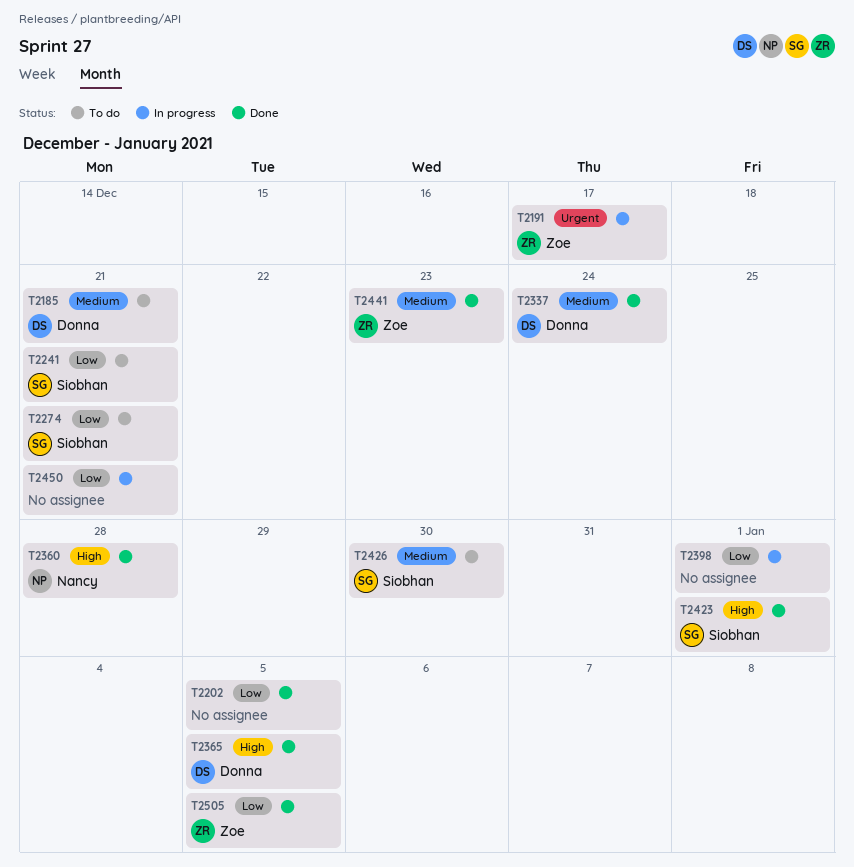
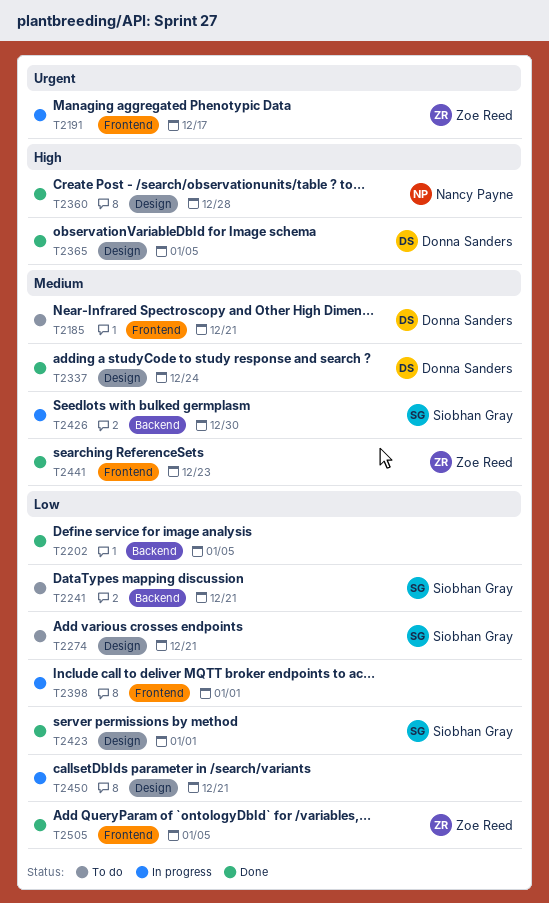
T2423, priority: High -> Low
T2426, status: To do -> In progress

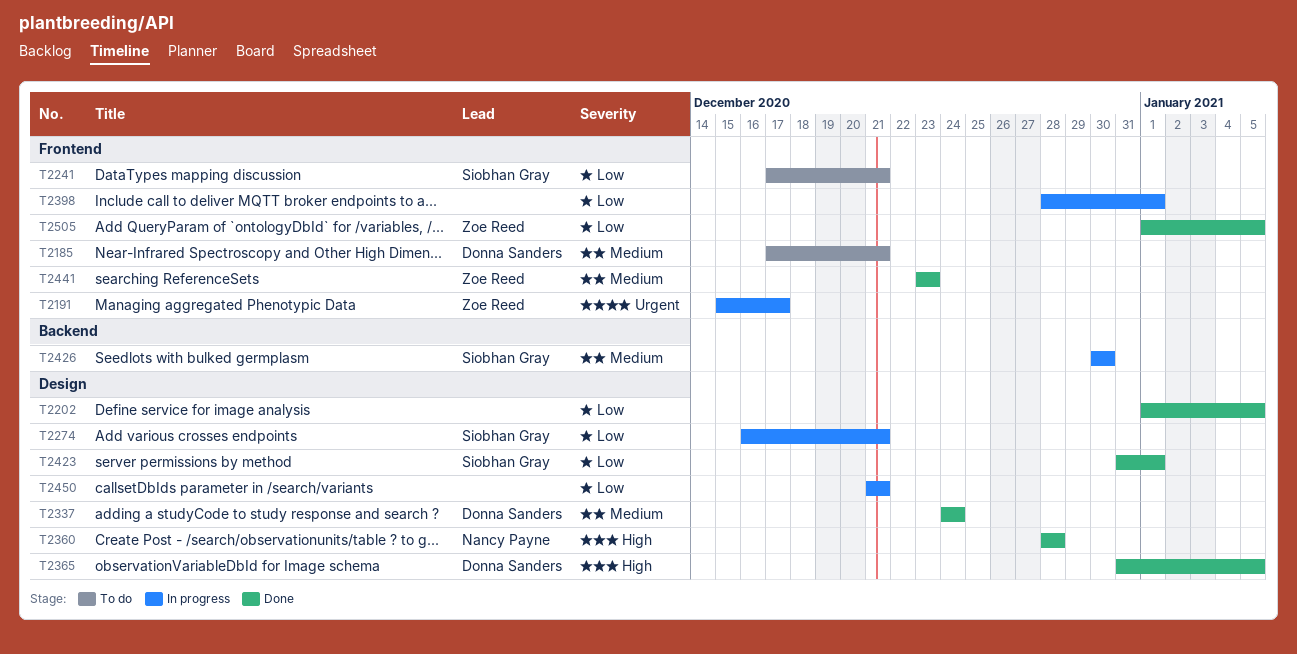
T2202, label: Backend -> Design
T2241, label: Backend -> Frontend
T2274, status: To do -> In progress

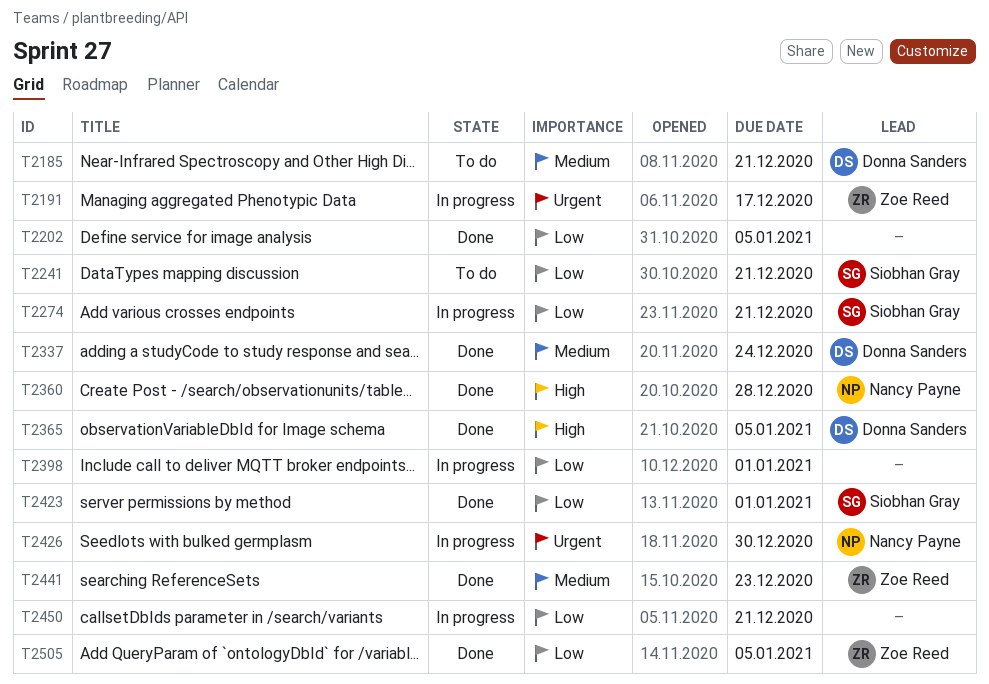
T2426, owner: Siobhan Gray -> Nancy Payne
T2426, priority: Medium -> Urgent

